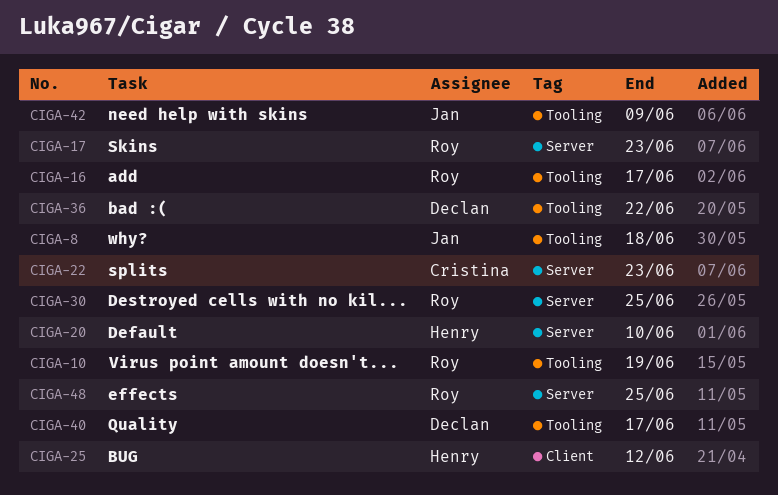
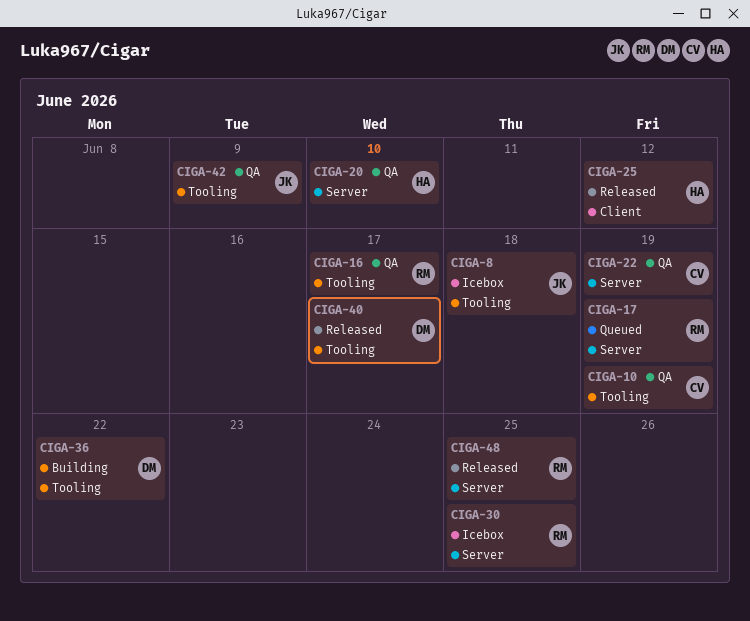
CIGA-10, owner: Roy -> Cristina
CIGA-17, due: Jun 23 -> Jun 19
CIGA-22, due: Jun 23 -> Jun 19

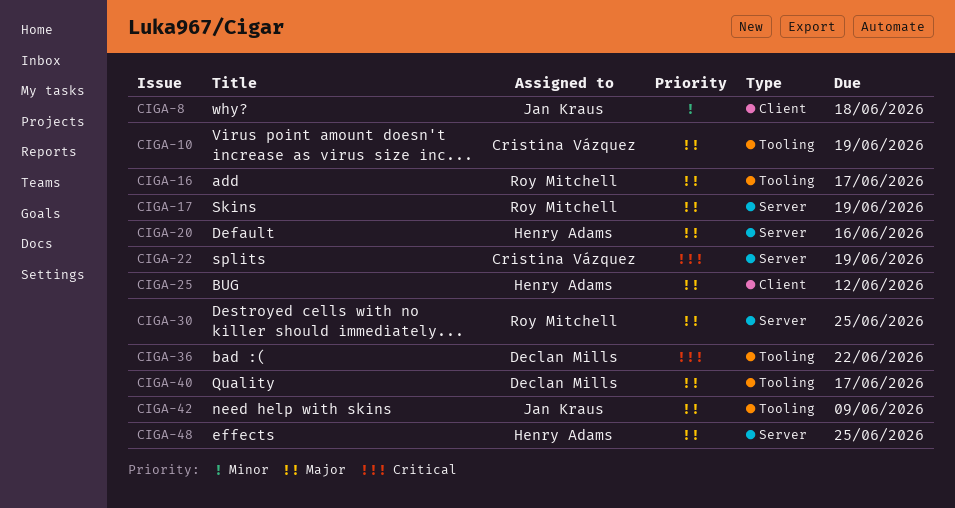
CIGA-8, label: Tooling -> Client
CIGA-20, due: Jun 10 -> Jun 16
CIGA-48, owner: Roy Mitchell -> Henry Adams

